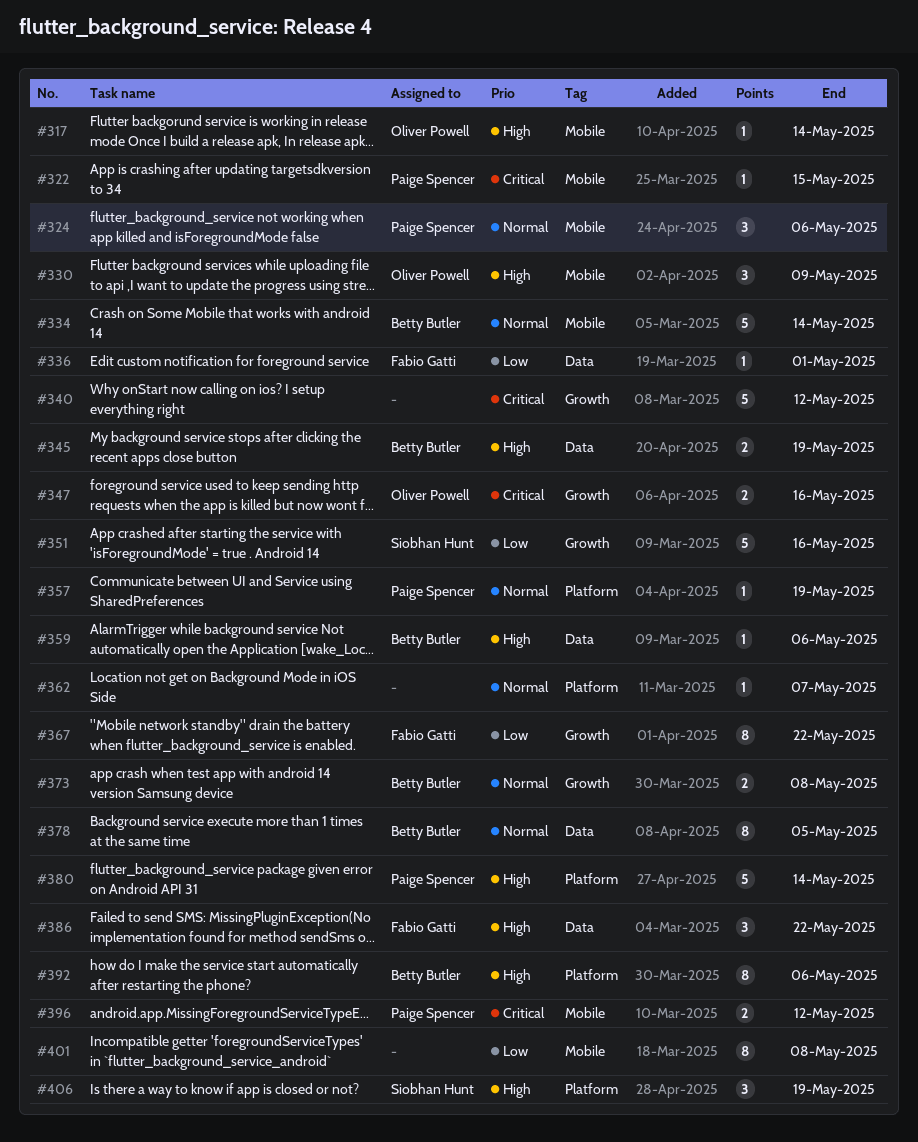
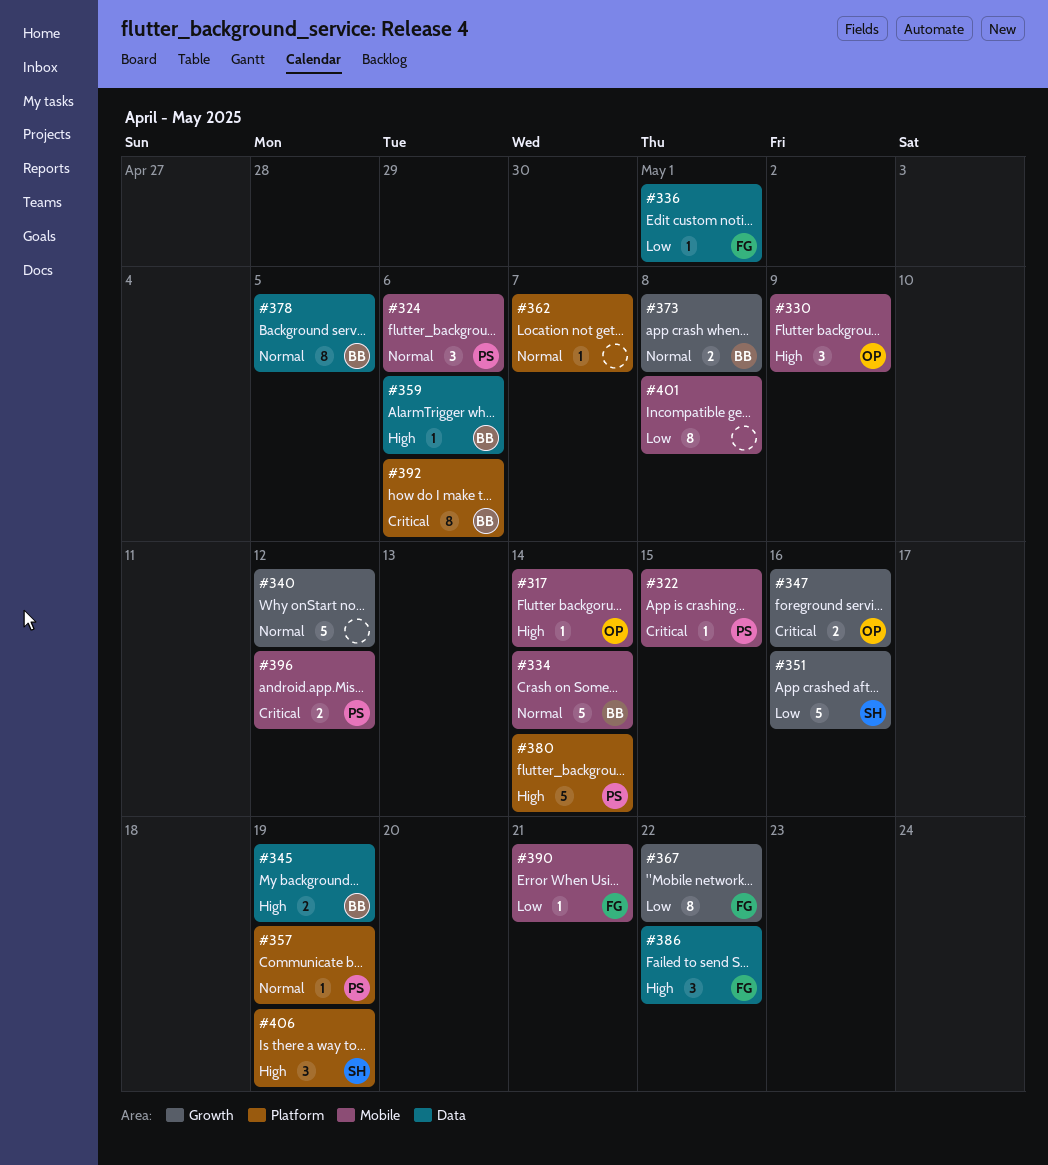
#340, priority: Critical -> Normal
#390: none -> present
#392, priority: High -> Critical

